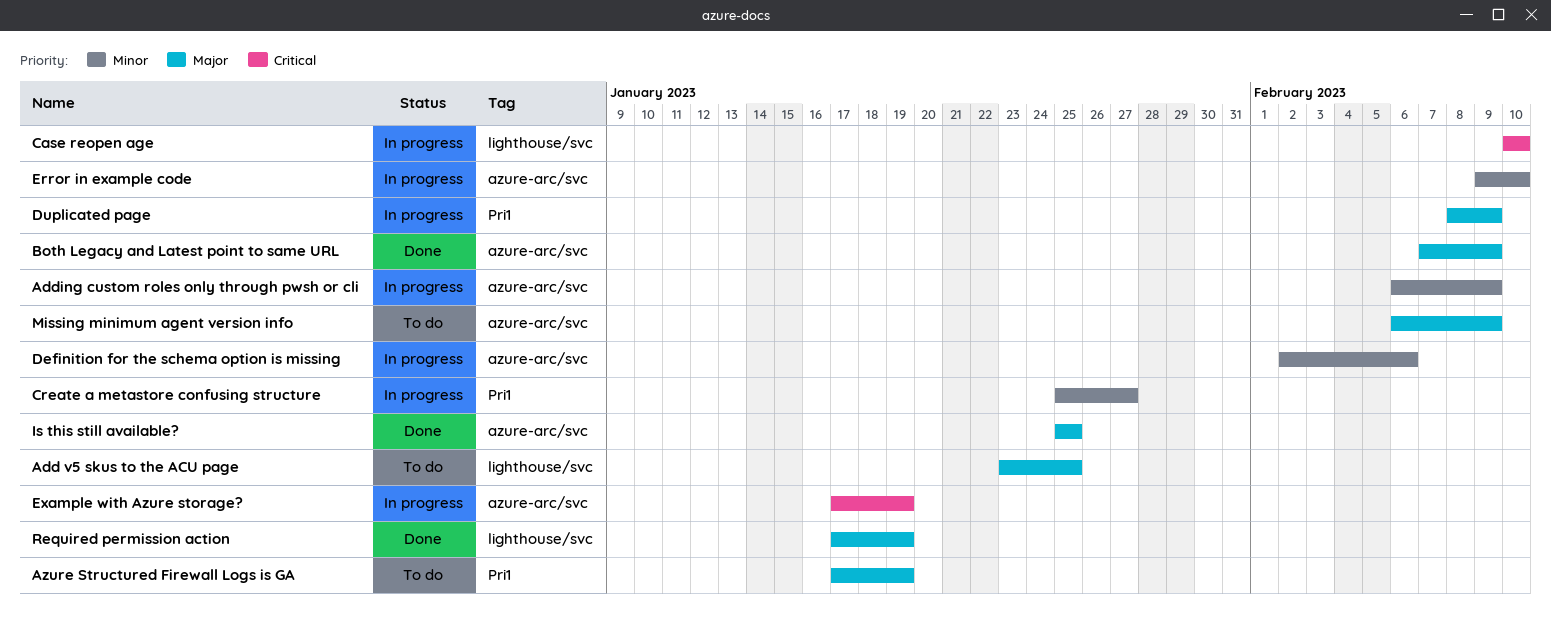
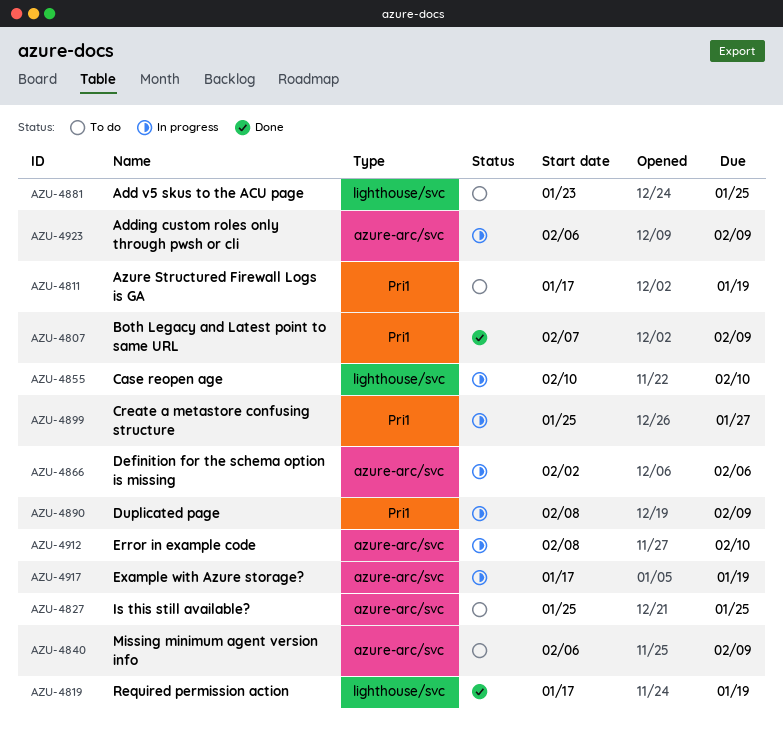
Both Legacy and Latest point to same URL, label: azure-arc/svc -> Pri1
Error in example code, start: Feb 9 -> Feb 8
Is this still available?, status: Done -> To do

